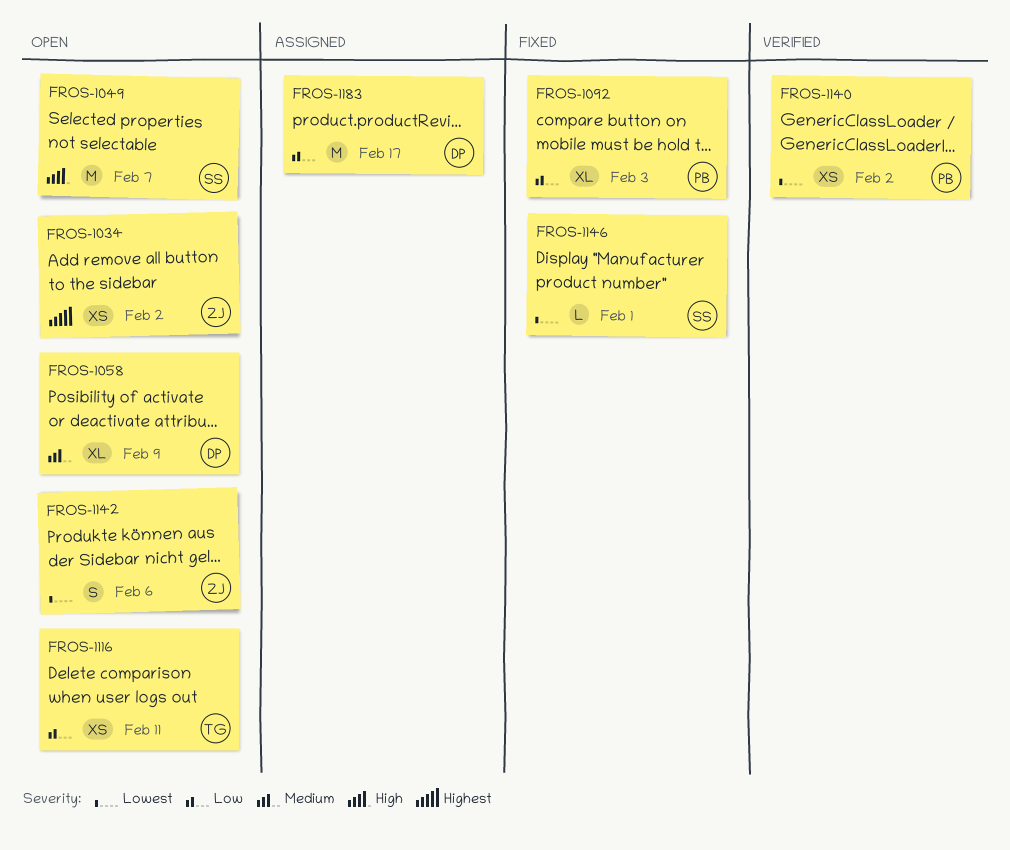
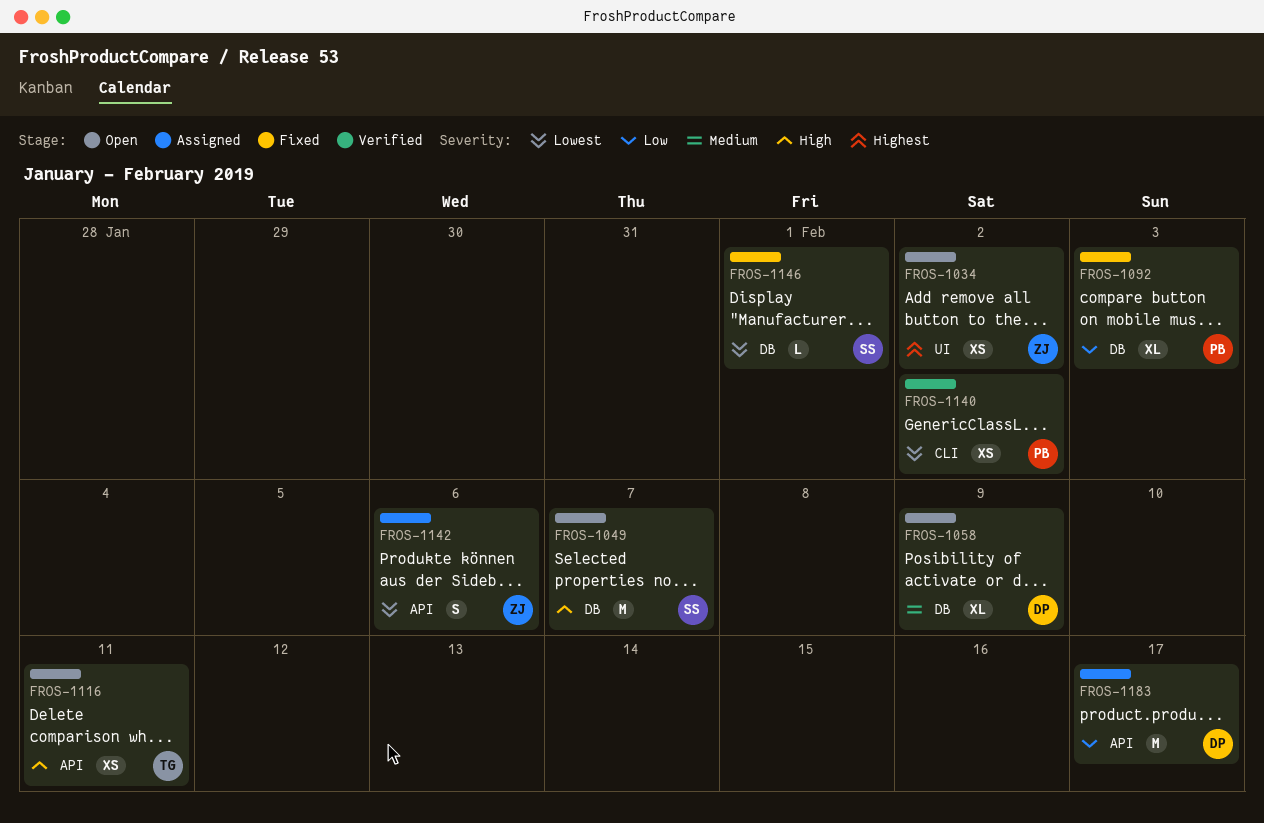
FROS-1116, priority: Low -> High
FROS-1142, status: Open -> Assigned

